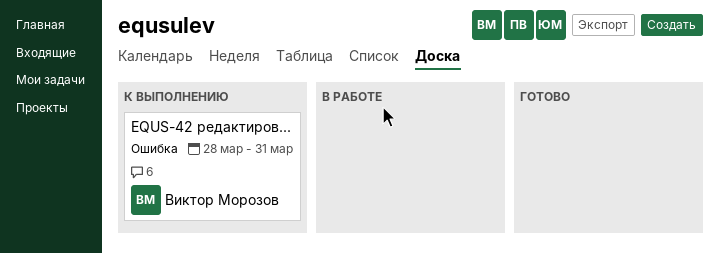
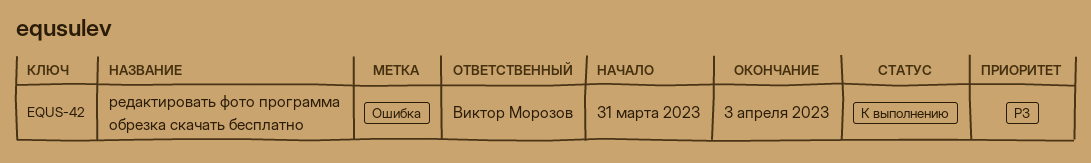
EQUS-42, start: Mar 28 -> Mar 31
EQUS-42, due: Mar 31 -> Apr 3

